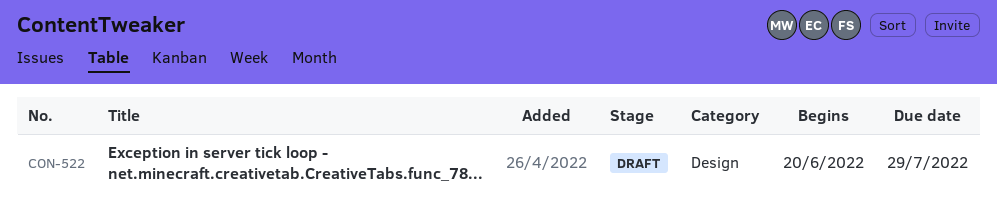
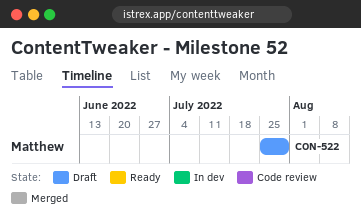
CON-522, start: Jun 20 -> Jul 25

